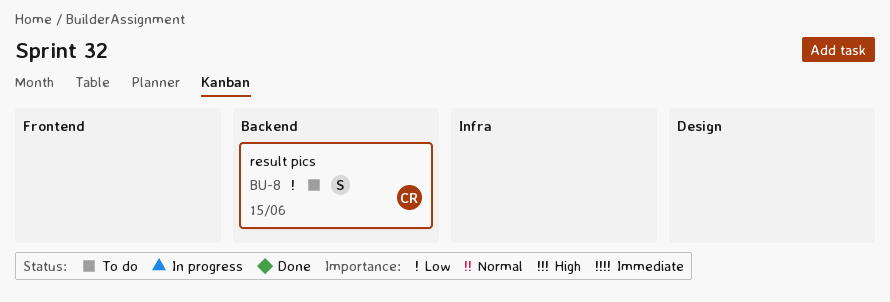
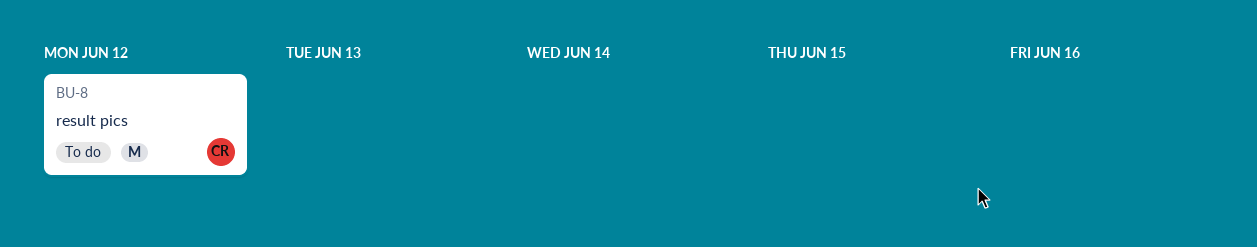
BU-8, estimate: S -> M
BU-8, due: Jun 15 -> Jun 12

